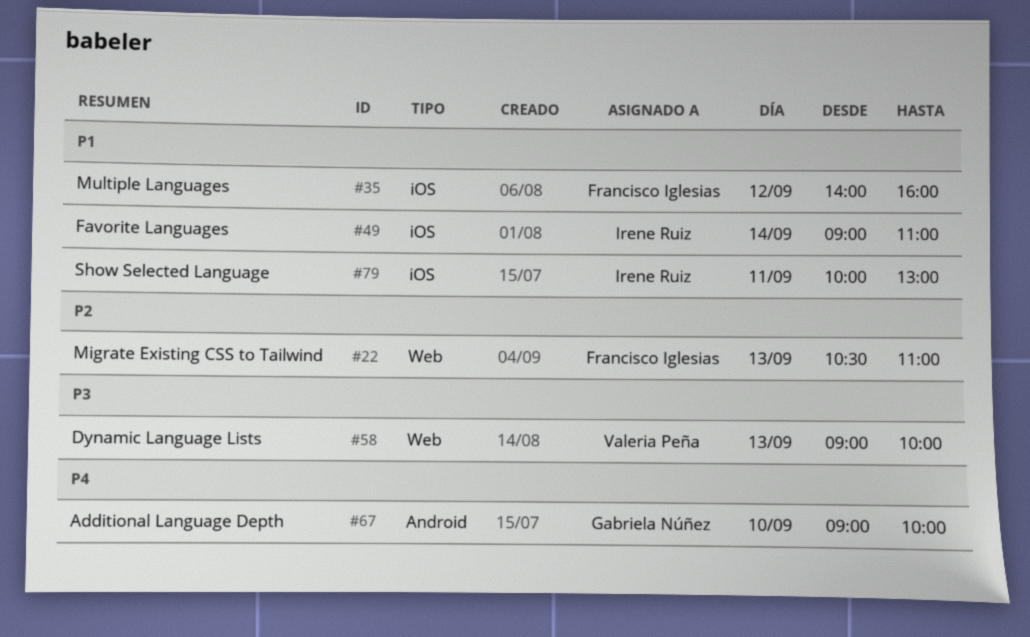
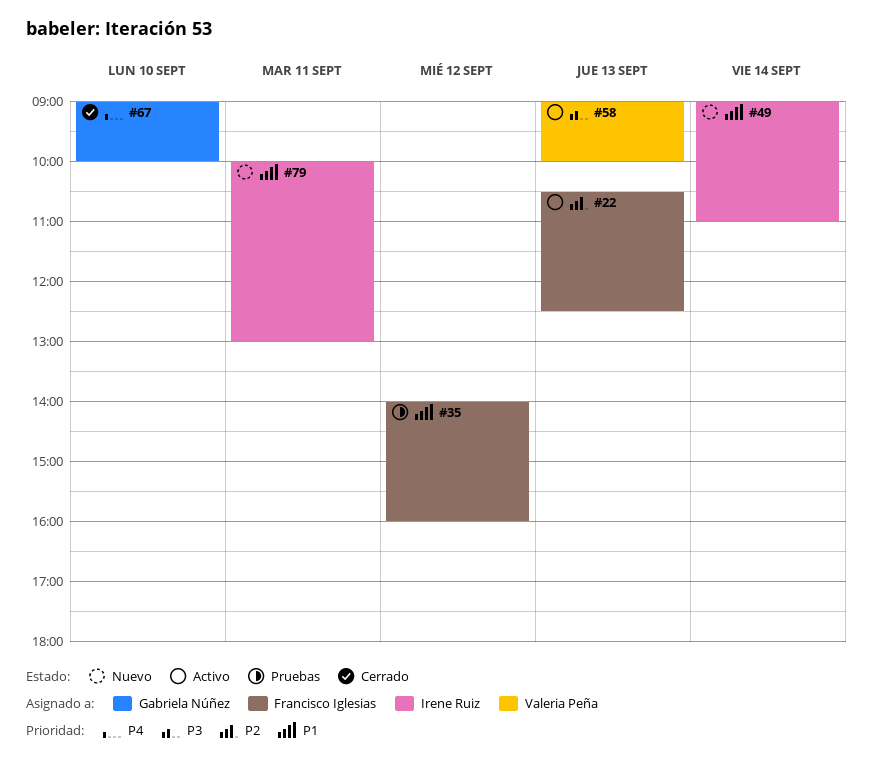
#22, ends: 11:00 -> 12:30

